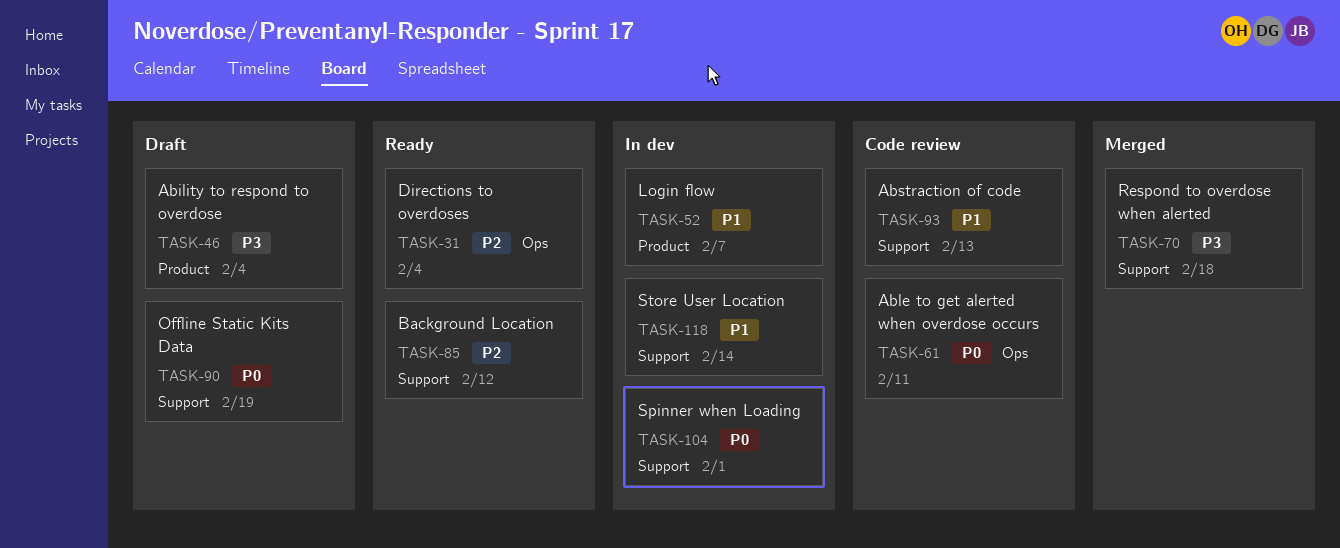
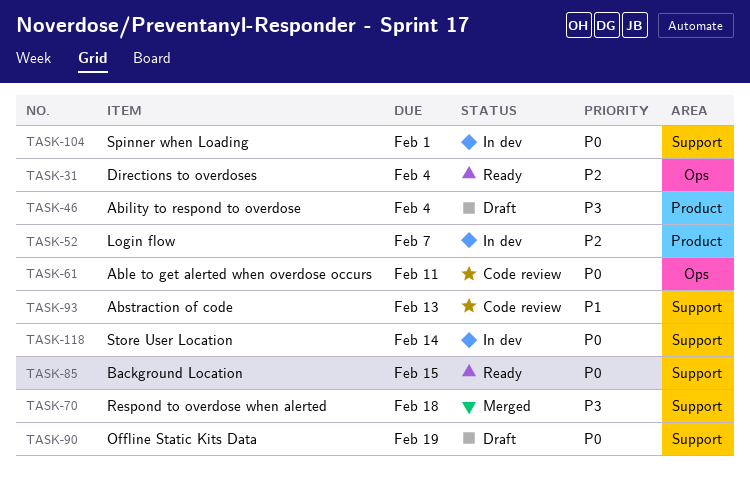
TASK-52, priority: P1 -> P2
TASK-85, priority: P2 -> P0
TASK-85, due: Feb 12 -> Feb 15
TASK-118, priority: P1 -> P0

